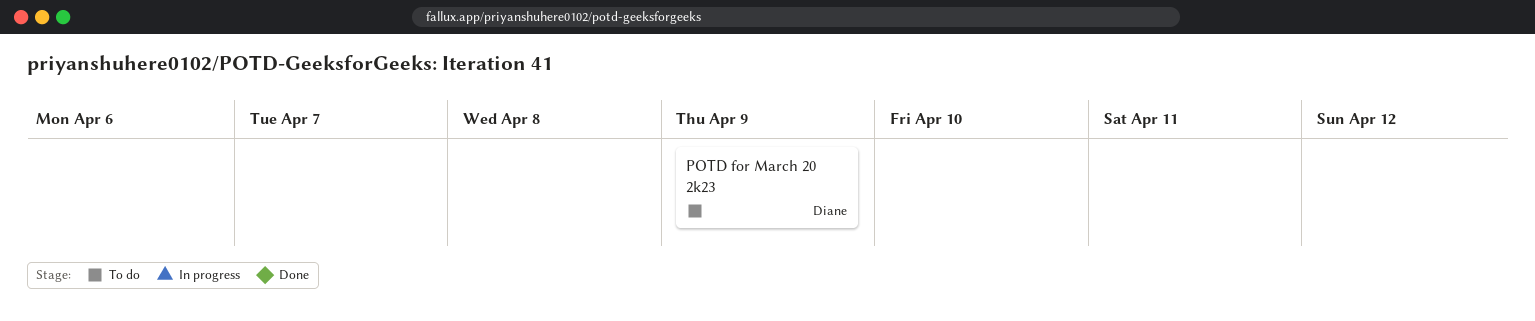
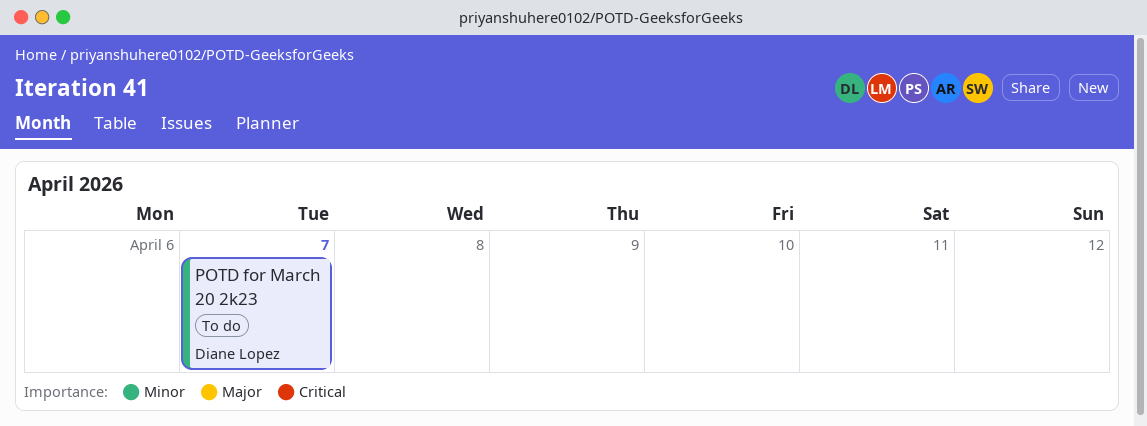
POTD for March 20 2k23, due: Apr 9 -> Apr 7

